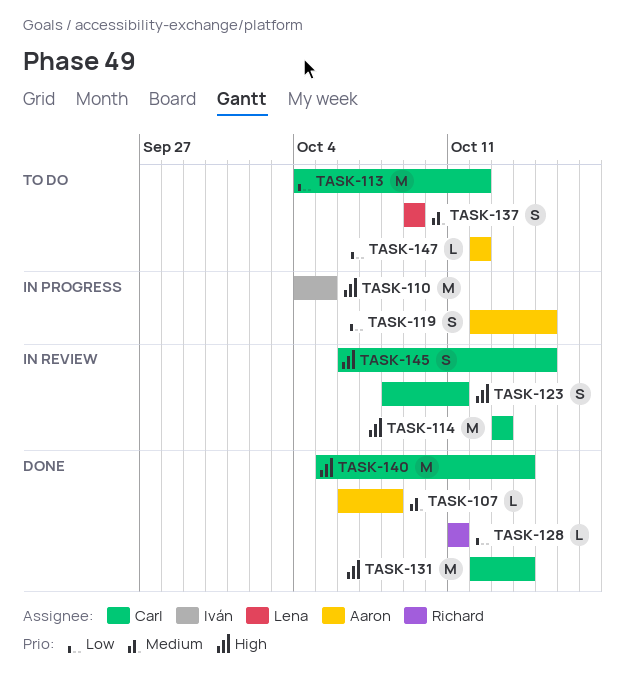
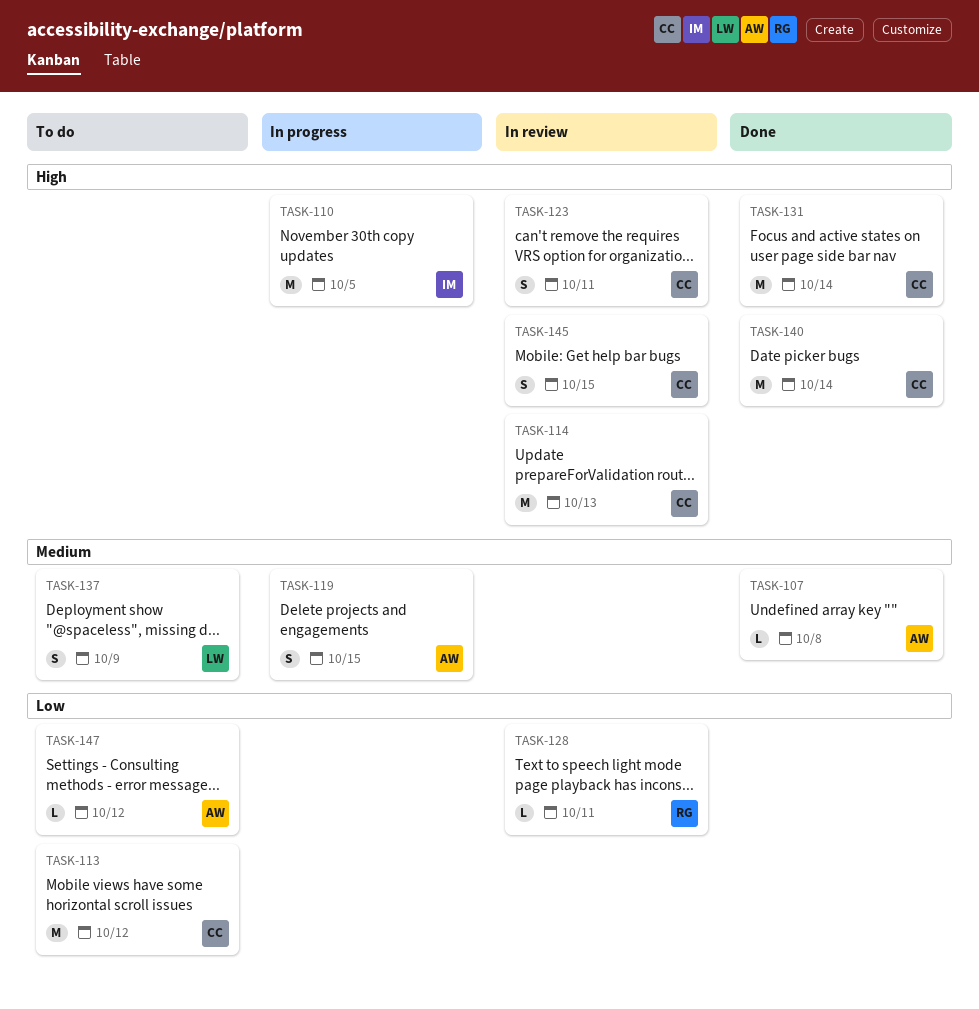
TASK-119, priority: Low -> Medium
TASK-128, status: Done -> In review

